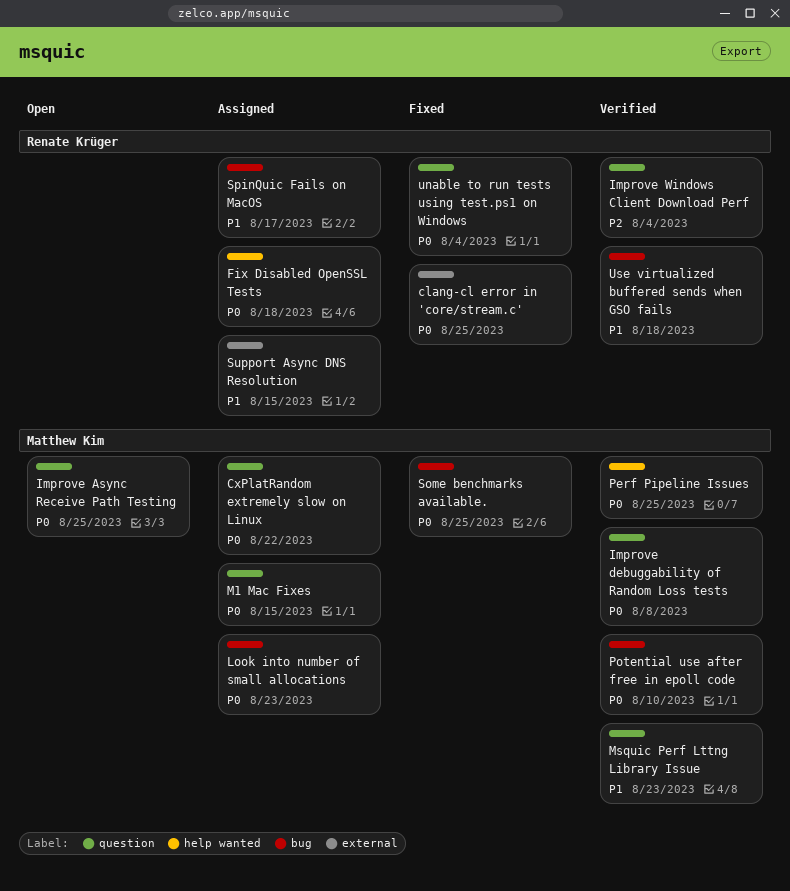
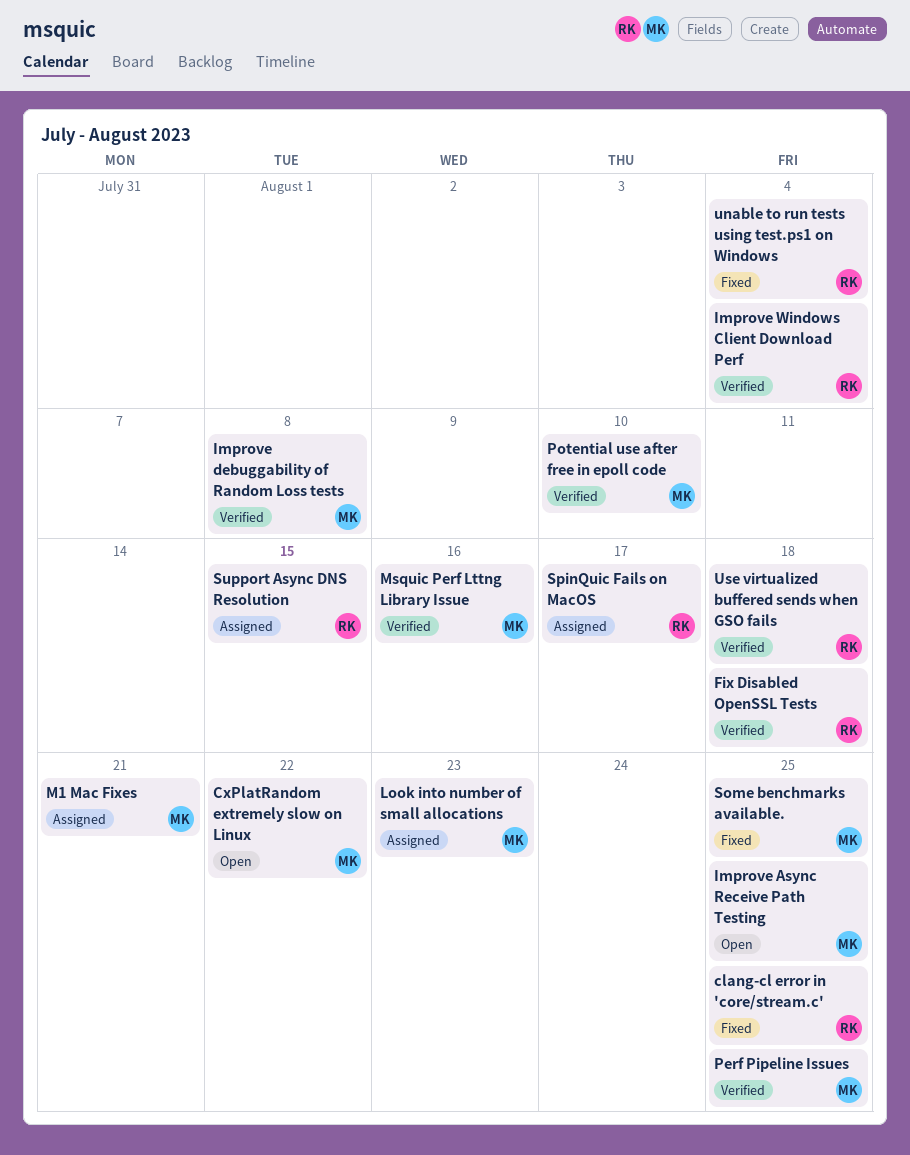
CxPlatRandom extremely slow on Linux, status: Assigned -> Open
Fix Disabled OpenSSL Tests, status: Assigned -> Verified
M1 Mac Fixes, due: Aug 15 -> Aug 21
Msquic Perf Lttng Library Issue, due: Aug 23 -> Aug 16

